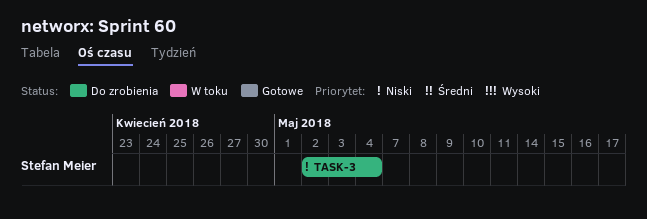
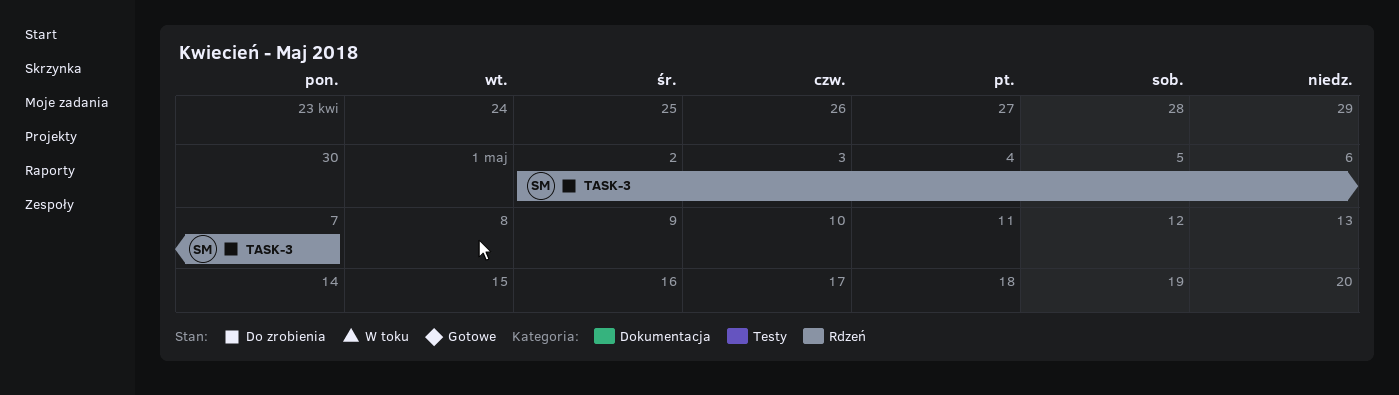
TASK-3, due: May 4 -> May 7

